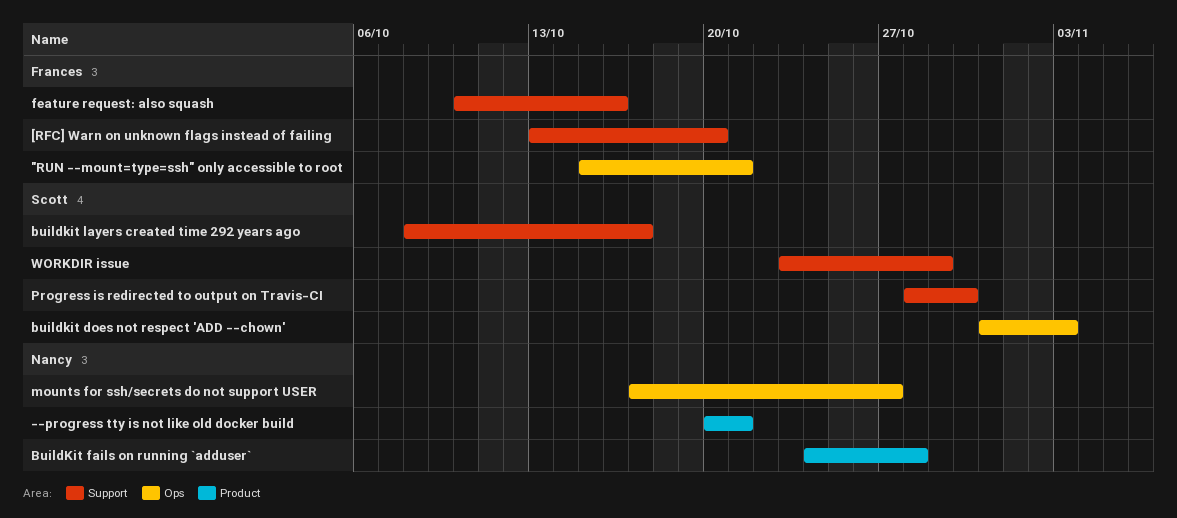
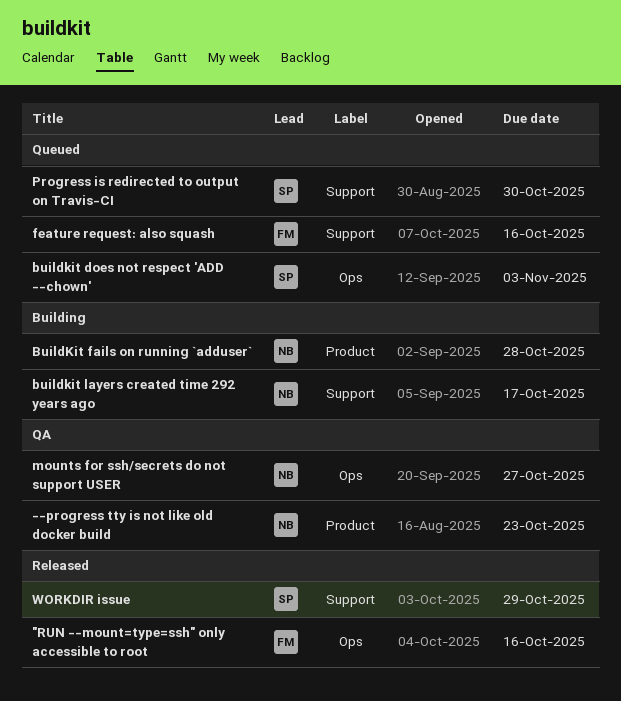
"RUN --mount=type=ssh" only accessible to root, due: Oct 21 -> Oct 16
--progress tty is not like old docker build, due: Oct 21 -> Oct 23
[RFC] Warn on unknown flags instead of failing: present -> none
buildkit layers created time 292 years ago, owner: Scott -> Nancy

